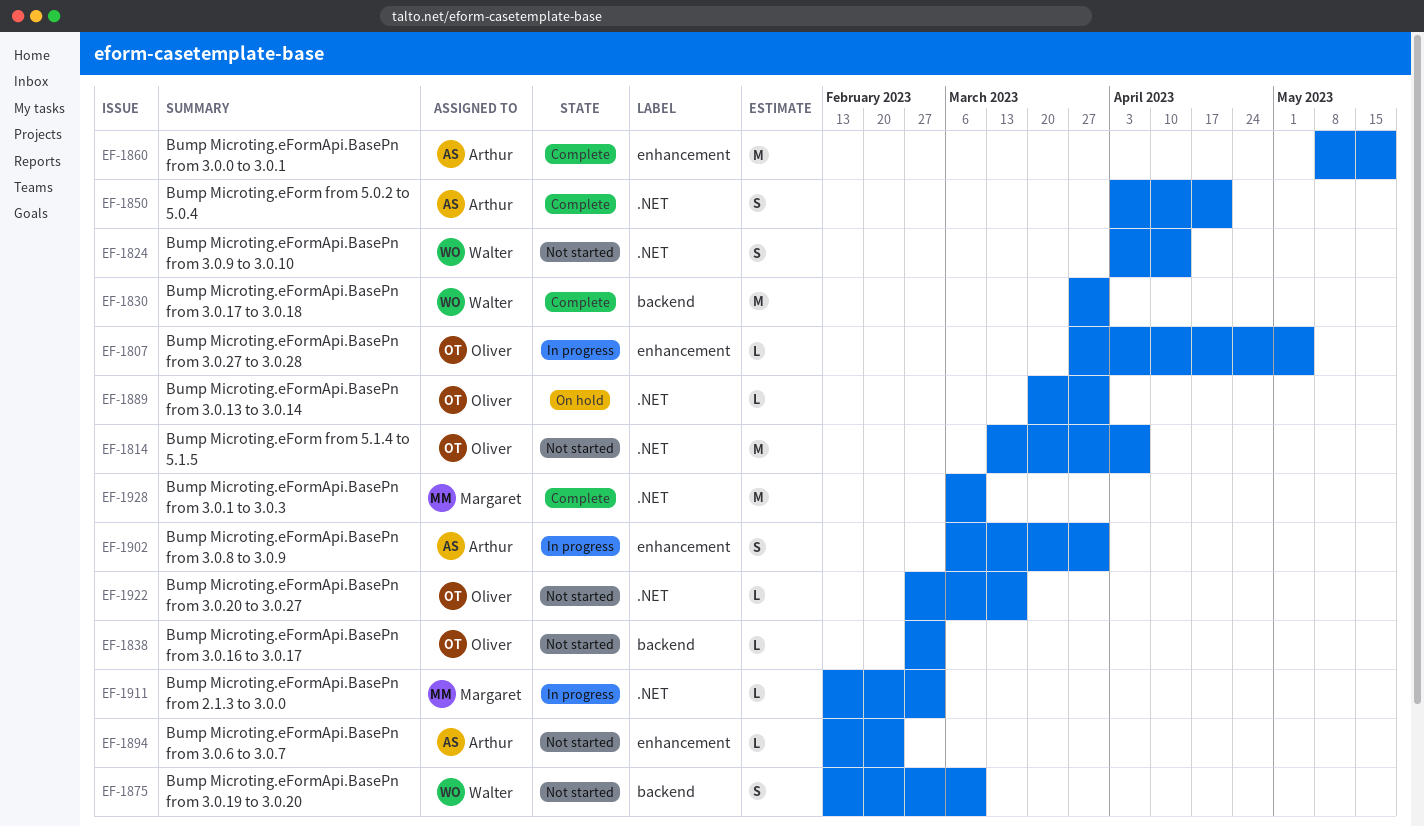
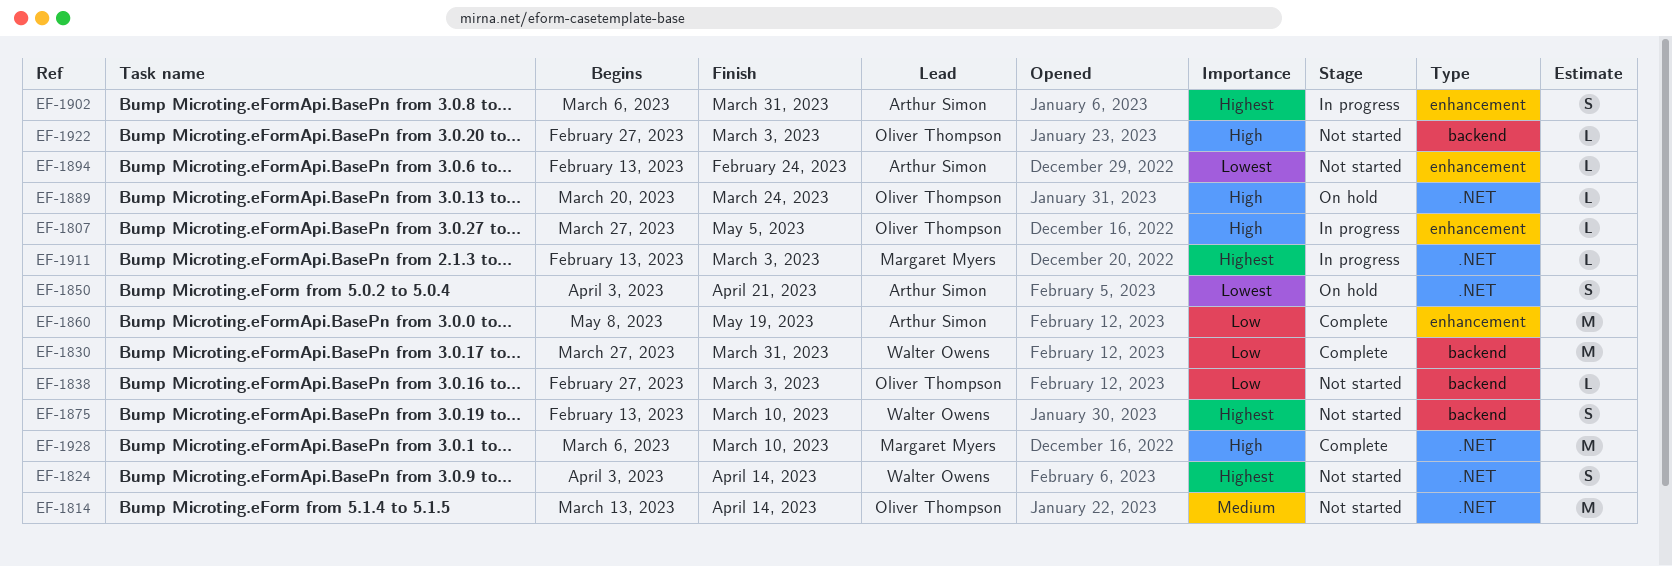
EF-1814, due: Apr 7 -> Apr 14
EF-1850, status: Complete -> On hold
EF-1889, due: Mar 31 -> Mar 24
EF-1922, label: .NET -> backend
EF-1922, due: Mar 17 -> Mar 3

